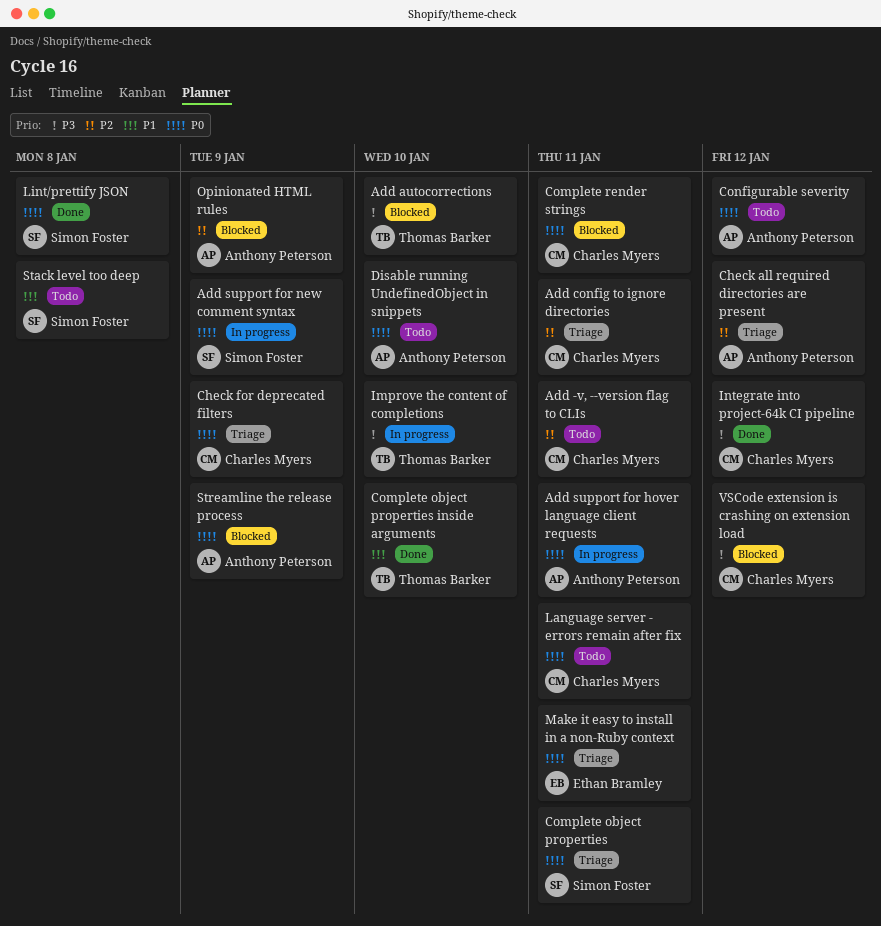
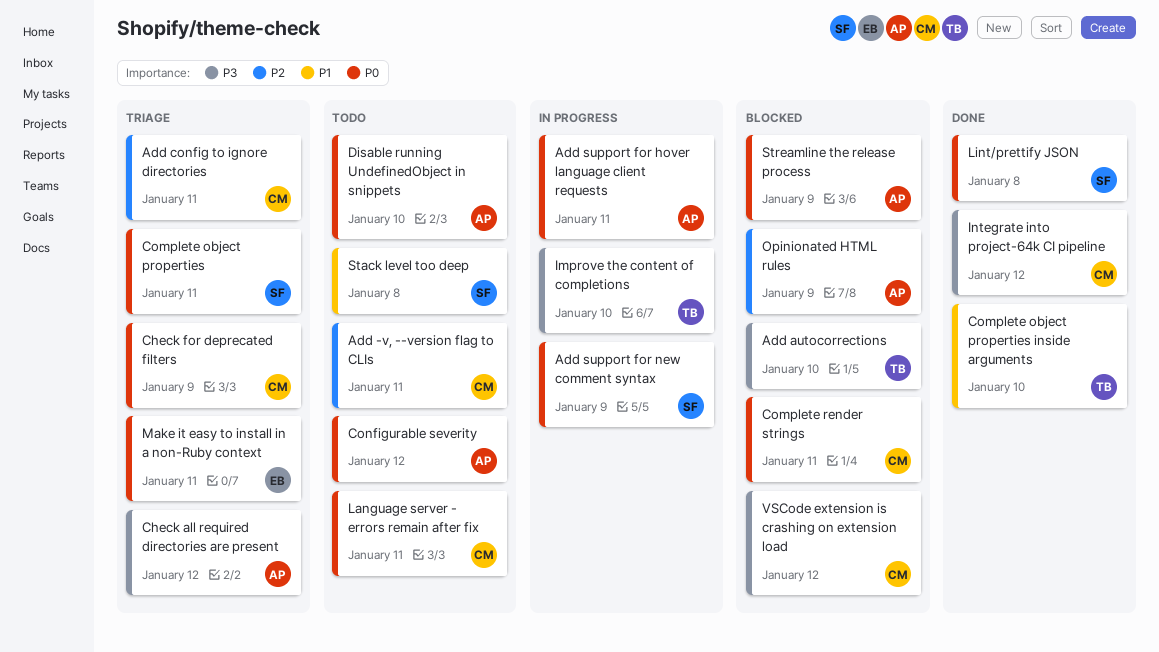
Check all required directories are present, priority: P2 -> P3

